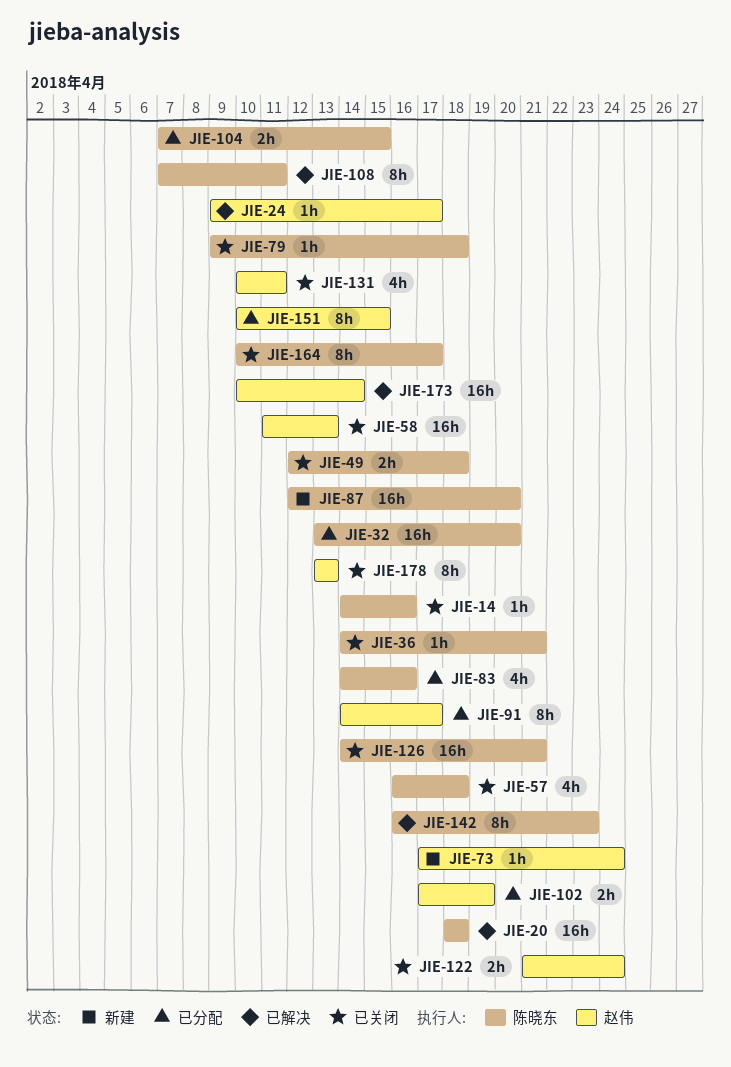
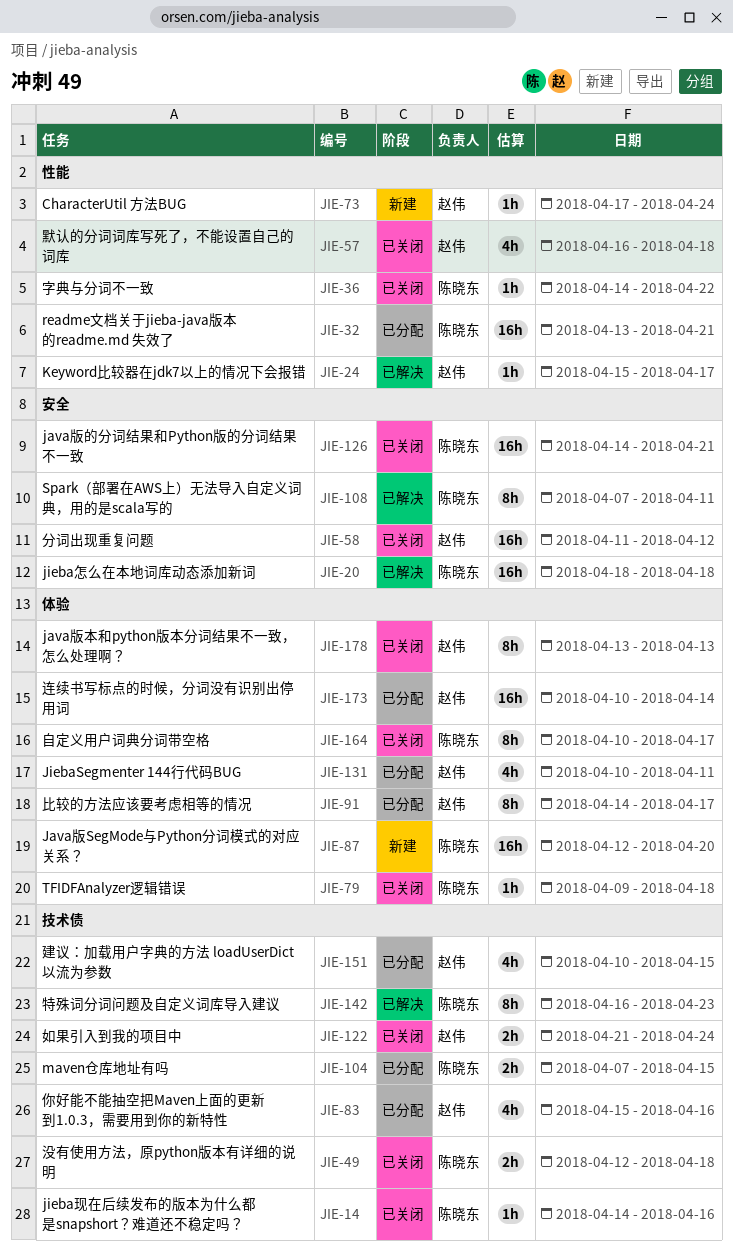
JIE-24, start: Apr 9 -> Apr 15
JIE-32, due: Apr 20 -> Apr 21
JIE-36, due: Apr 21 -> Apr 22
JIE-57, owner: 陈晓东 -> 赵伟
JIE-58, due: Apr 13 -> Apr 12
JIE-83, owner: 陈晓东 -> 赵伟
JIE-83, start: Apr 14 -> Apr 15
JIE-102: present -> none
JIE-131, status: 已关闭 -> 已分配
JIE-151, estimate: 8h -> 4h
JIE-173, status: 已解决 -> 已分配

